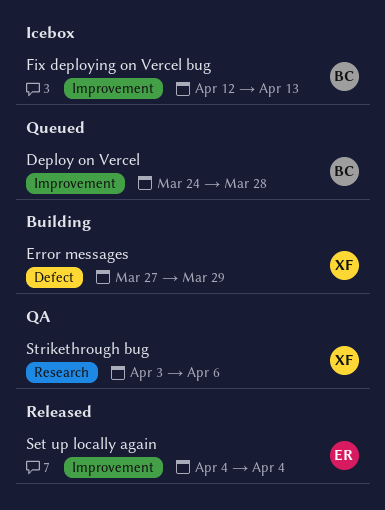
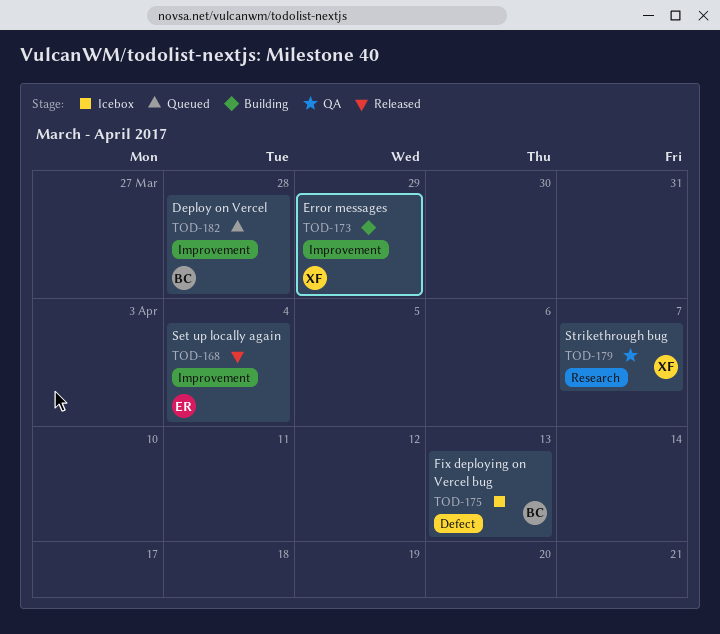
Error messages, label: Defect -> Improvement
Fix deploying on Vercel bug, label: Improvement -> Defect
Strikethrough bug, due: Apr 6 -> Apr 7

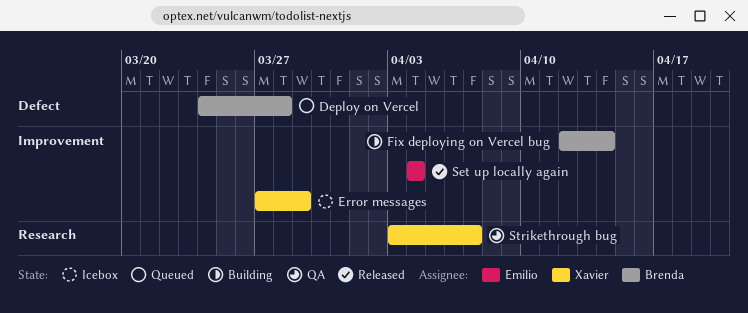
Deploy on Vercel, label: Improvement -> Defect
Error messages, status: Building -> Icebox
Fix deploying on Vercel bug, status: Icebox -> Building
Fix deploying on Vercel bug, label: Defect -> Improvement
Fix deploying on Vercel bug, due: Apr 13 -> Apr 14

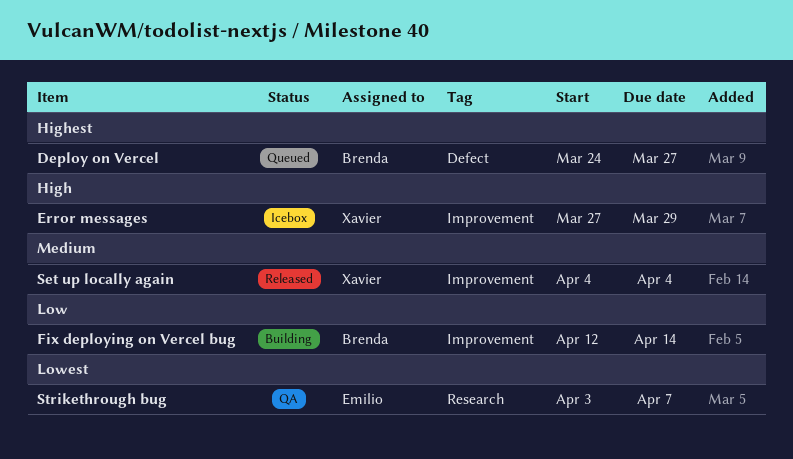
Deploy on Vercel, due: Mar 28 -> Mar 27
Set up locally again, owner: Emilio -> Xavier
Strikethrough bug, owner: Xavier -> Emilio

